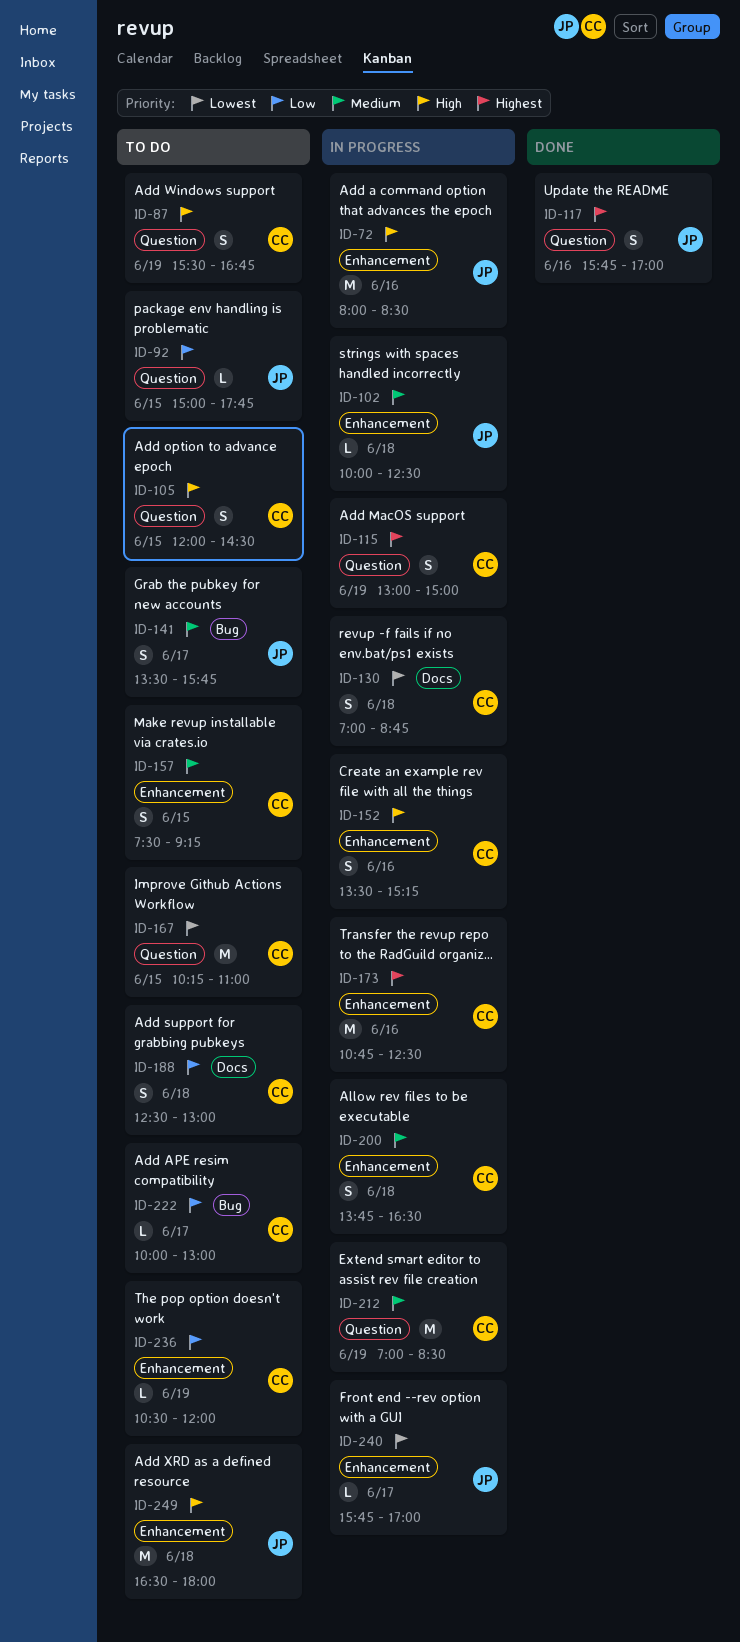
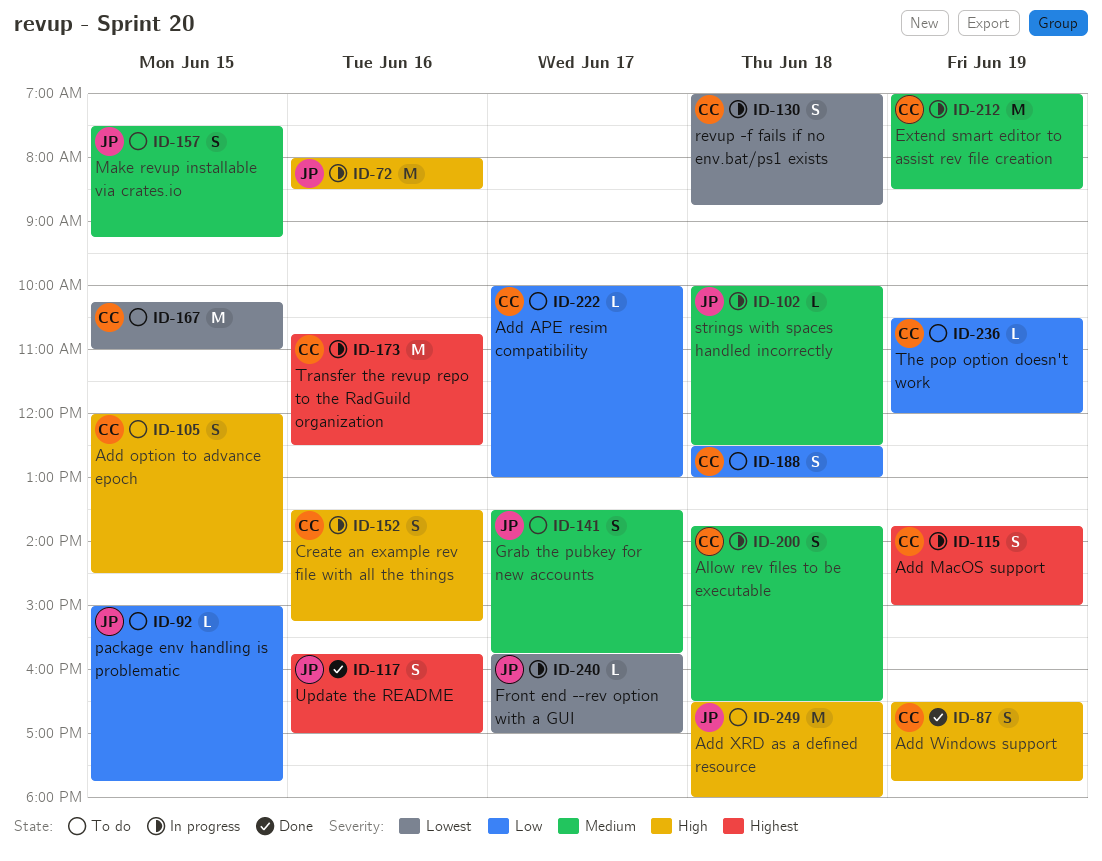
ID-87, status: To do -> Done
ID-87, begins: 15:30 -> 16:30
ID-87, ends: 16:45 -> 17:45
ID-115, begins: 13:00 -> 13:45
ID-157, owner: CC -> JP

